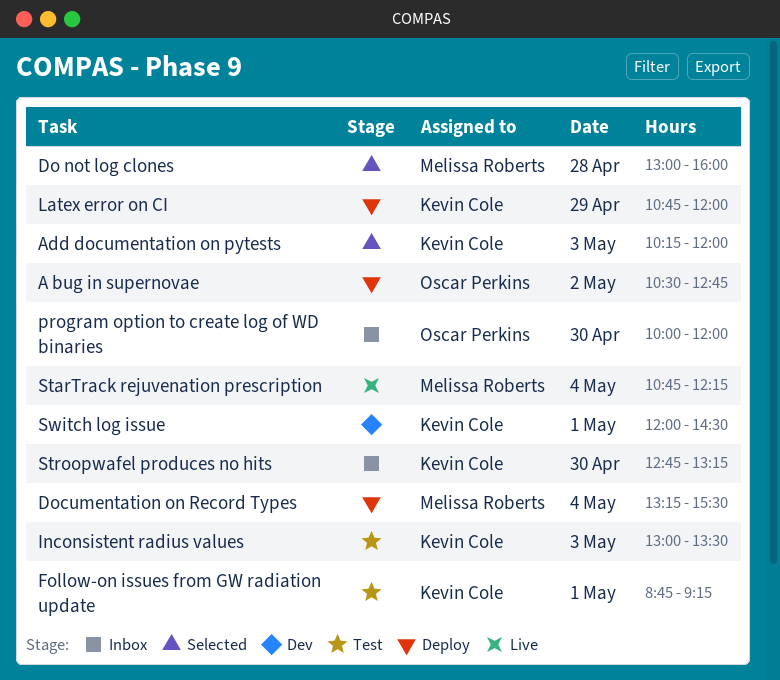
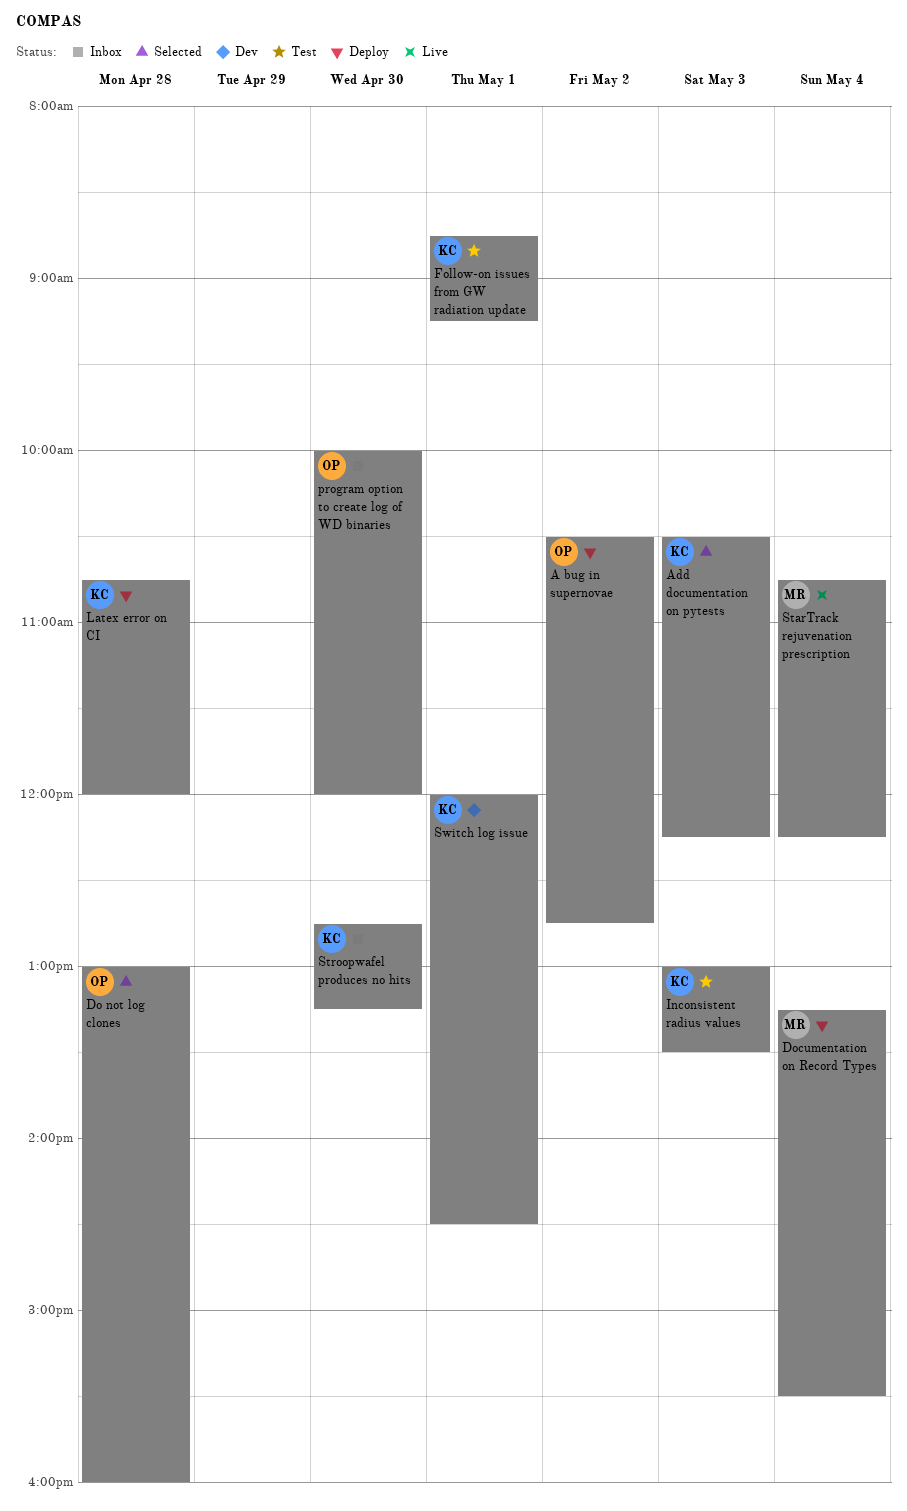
Add documentation on pytests, begins: 10:15 -> 10:30
Add documentation on pytests, ends: 12:00 -> 12:15
Do not log clones, owner: Melissa Roberts -> Oscar Perkins
Latex error on CI, day: Apr 29 -> Apr 28

